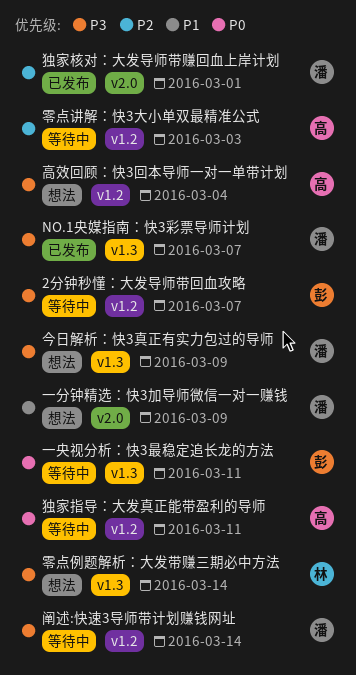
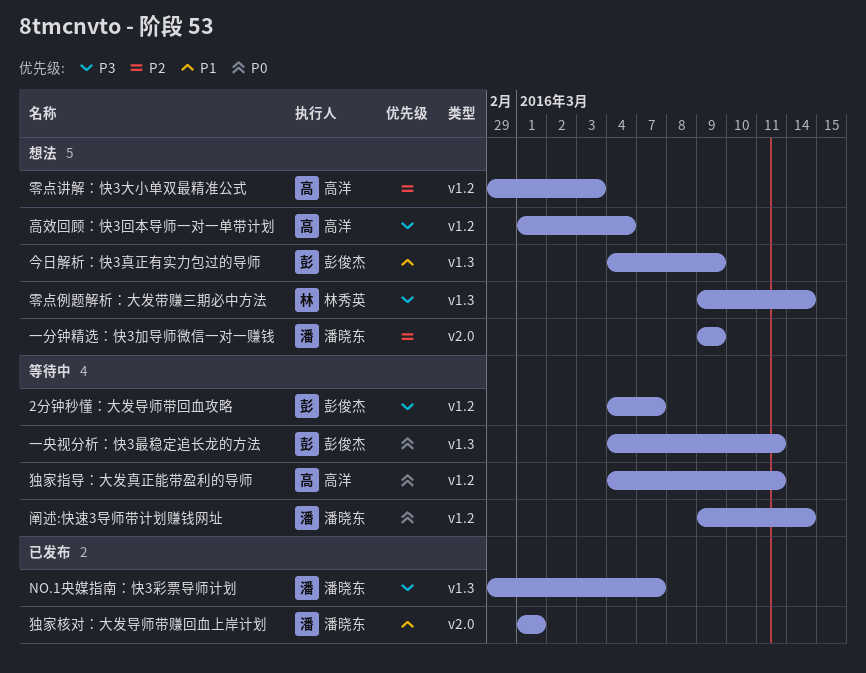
一分钟精选：快3加导师微信一对一赚钱, priority: P1 -> P2
今日解析：快3真正有实力包过的导师, owner: 潘晓东 -> 彭俊杰
今日解析：快3真正有实力包过的导师, priority: P3 -> P1
独家核对：大发导师带赚回血上岸计划, priority: P2 -> P1
阐述:快速3导师带计划赚钱网址, priority: P3 -> P0
零点讲解：快3大小单双最精准公式, status: 等待中 -> 想法

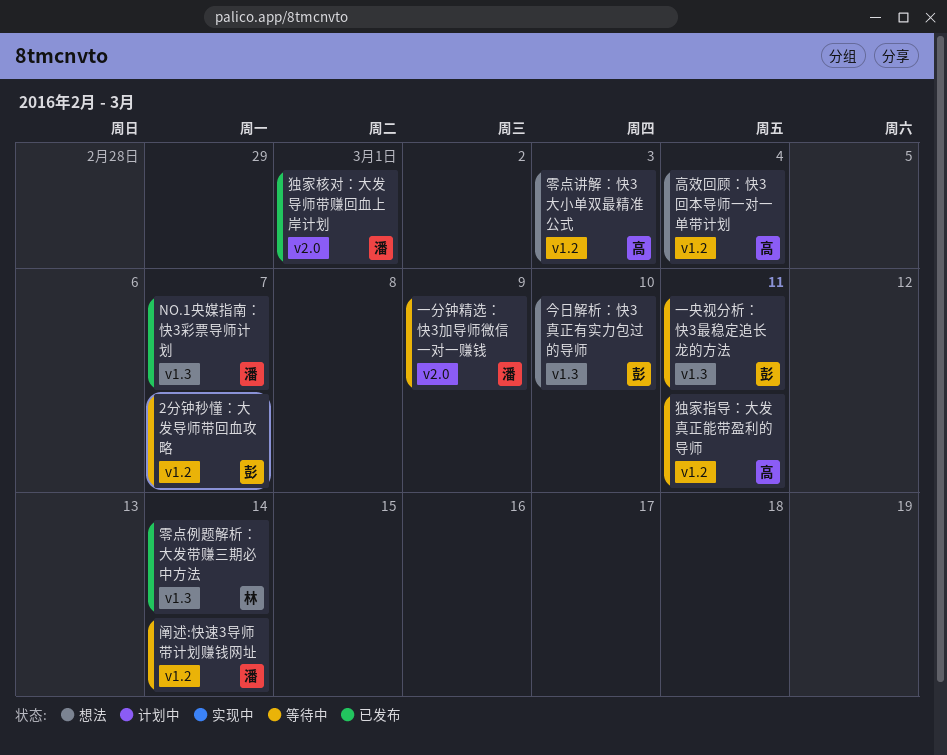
一分钟精选：快3加导师微信一对一赚钱, status: 想法 -> 等待中
今日解析：快3真正有实力包过的导师, due: Mar 9 -> Mar 10
零点例题解析：大发带赚三期必中方法, status: 想法 -> 已发布

